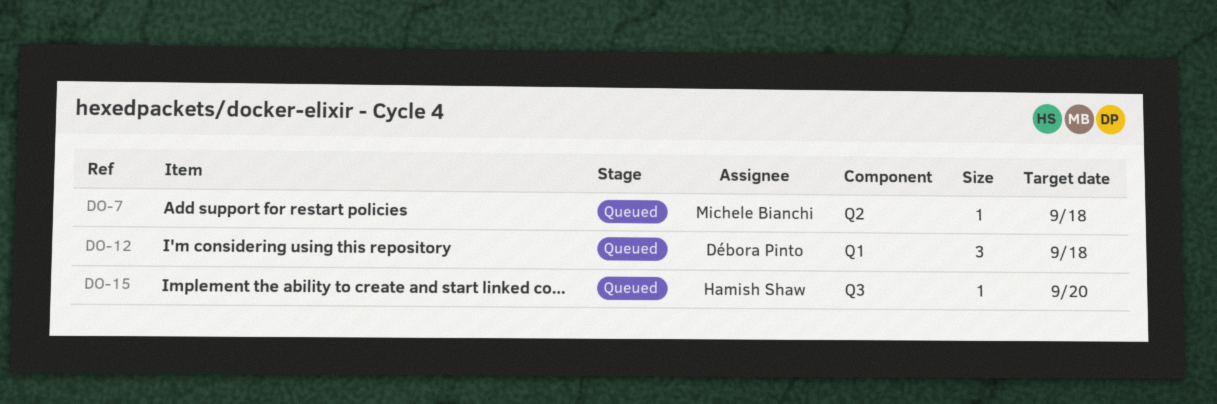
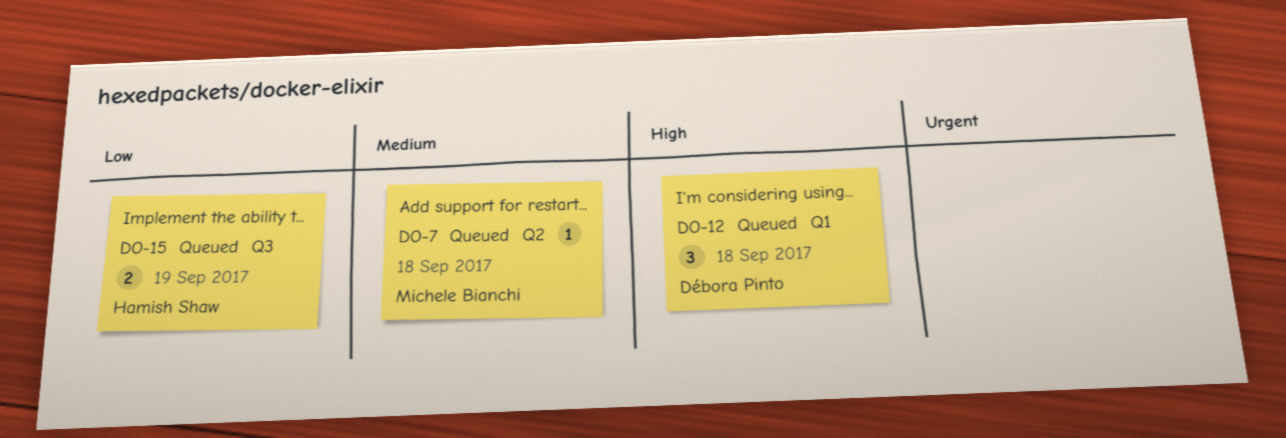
DO-15, estimate: 1 -> 2
DO-15, due: Sep 20 -> Sep 19

